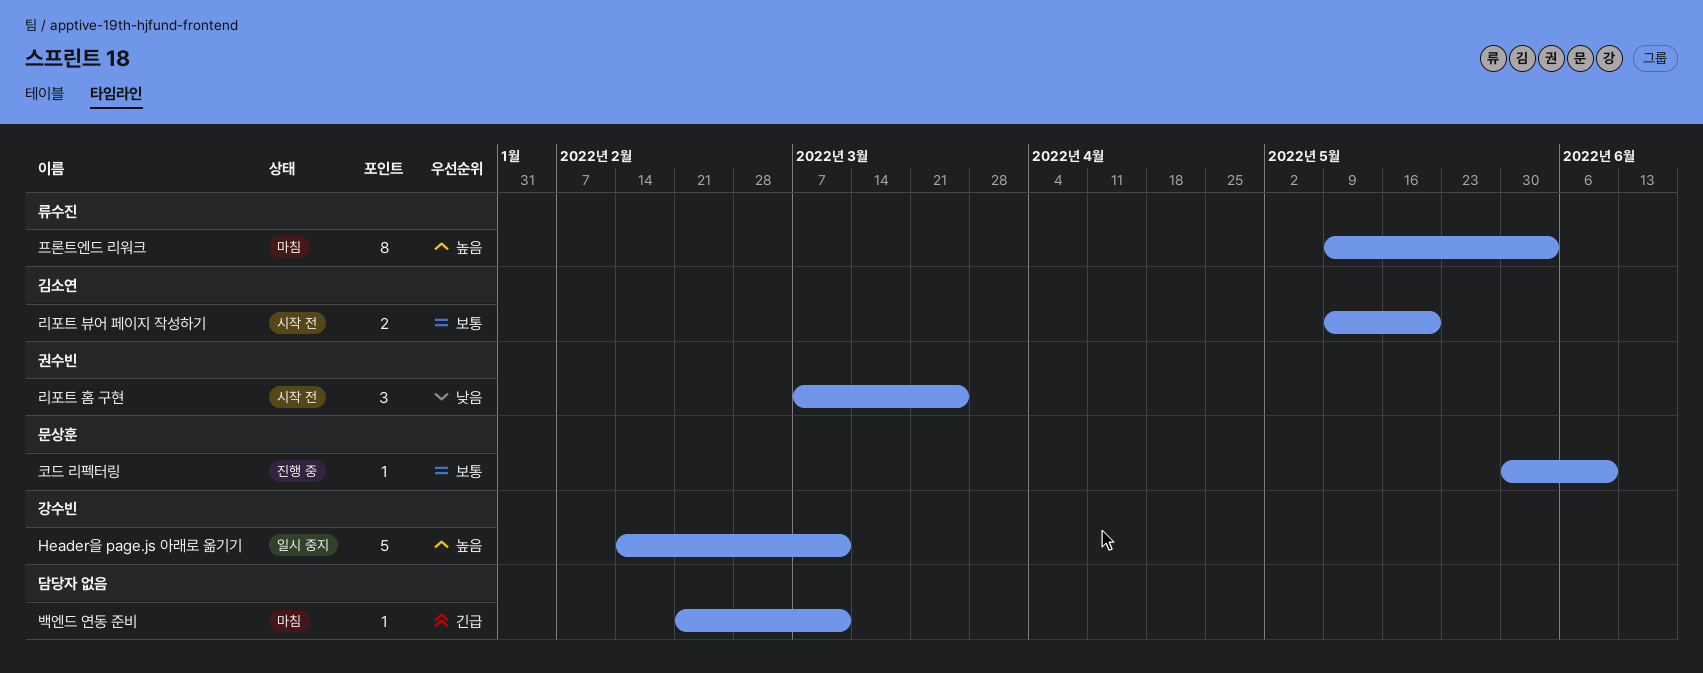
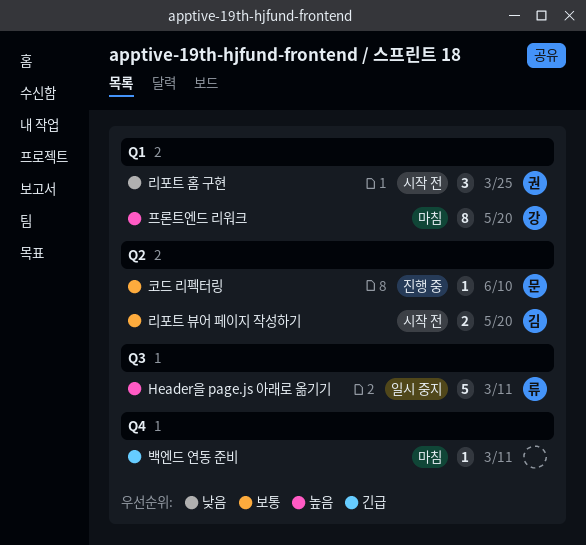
Header을 page.js 아래로 옮기기, owner: 강수빈 -> 류수진
프론트엔드 리워크, owner: 류수진 -> 강수빈
프론트엔드 리워크, due: Jun 3 -> May 20

